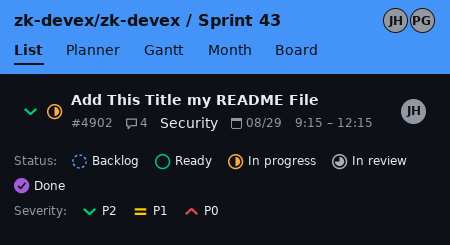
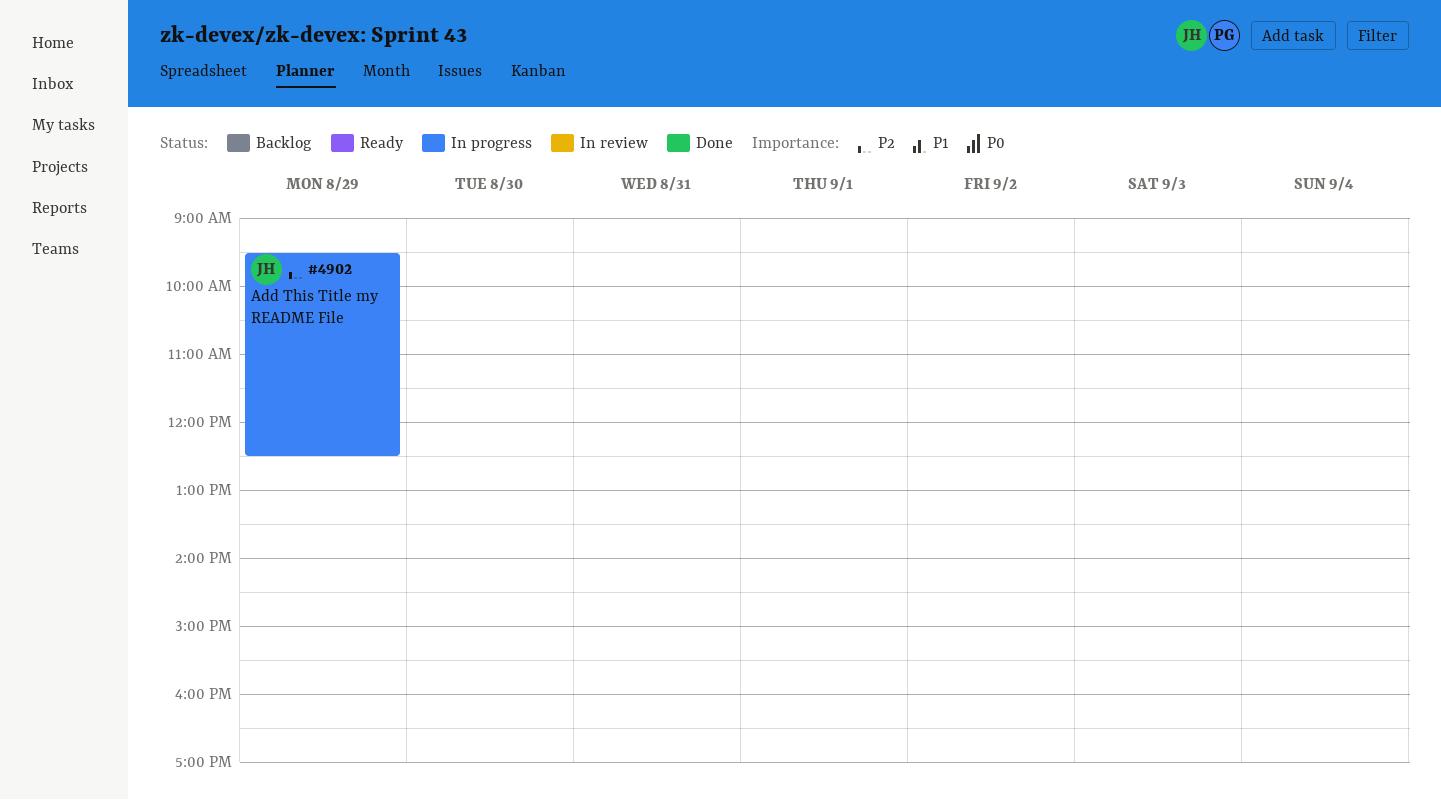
#4902, begins: 09:15 -> 09:30
#4902, ends: 12:15 -> 12:30

